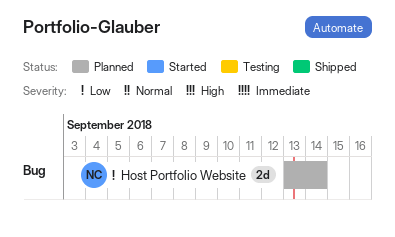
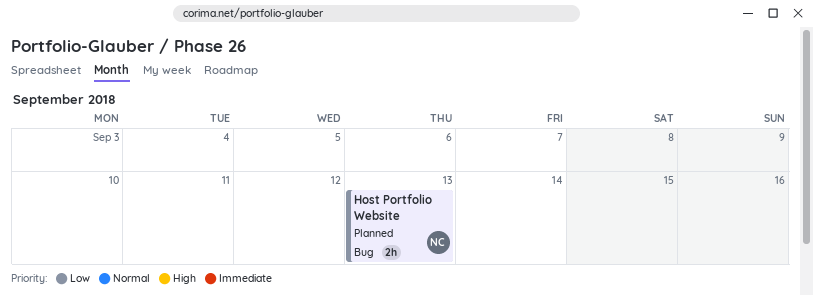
Host Portfolio Website, estimate: 2d -> 2h
Host Portfolio Website, due: Sep 14 -> Sep 13

